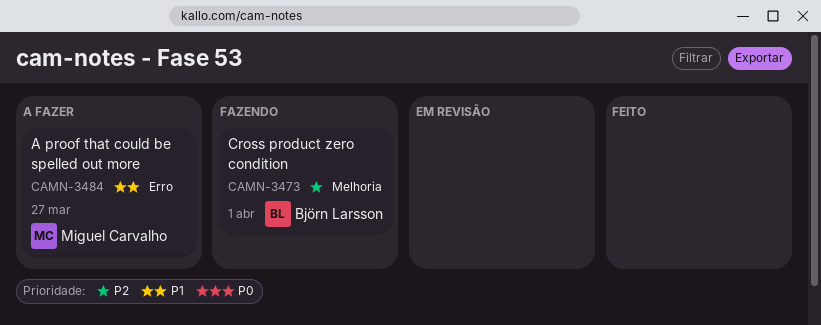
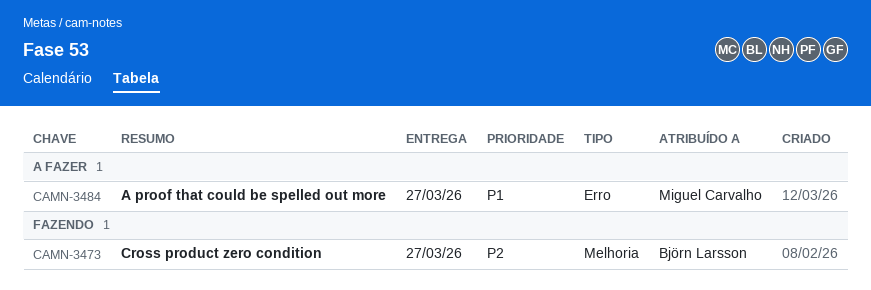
CAMN-3473, due: Apr 1 -> Mar 27

